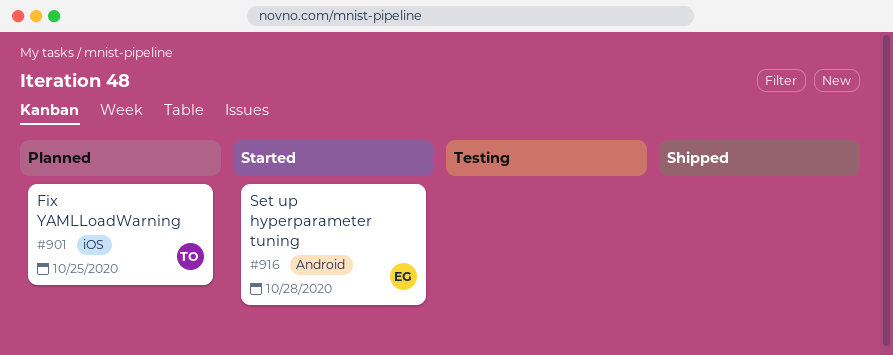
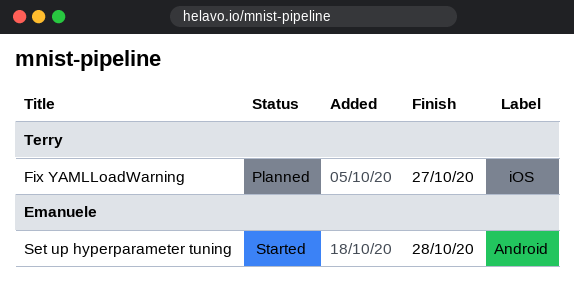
Fix YAMLLoadWarning, due: Oct 25 -> Oct 27

